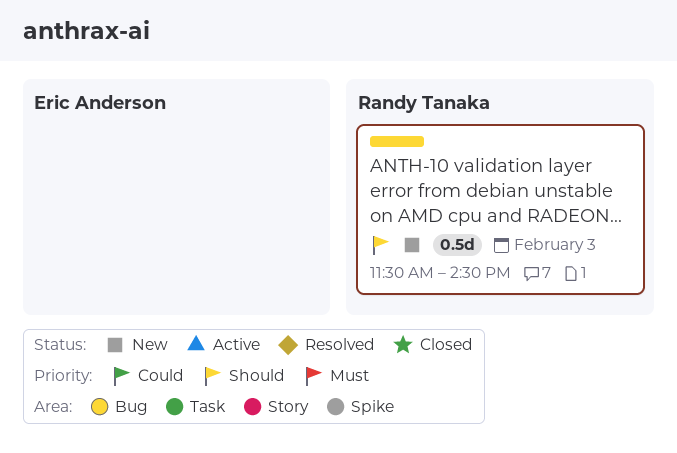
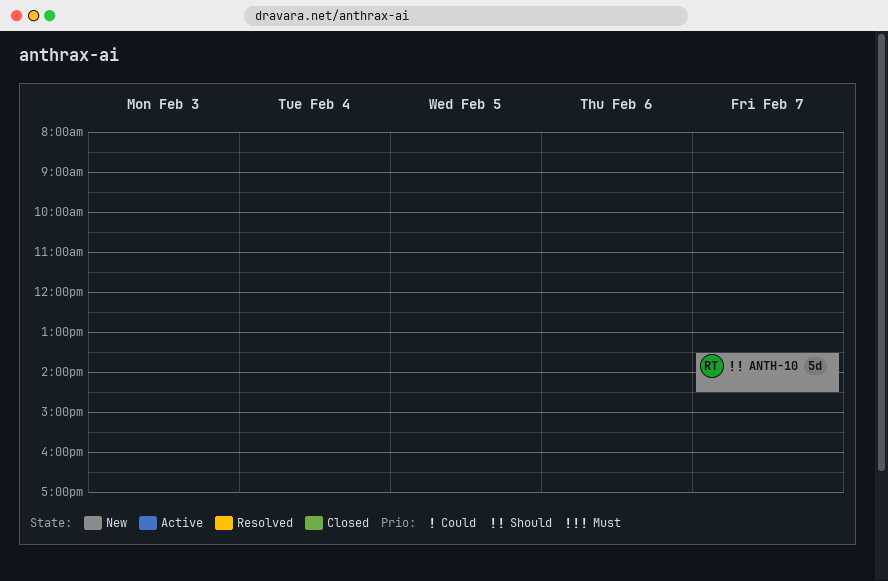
ANTH-10, estimate: 0.5d -> 5d
ANTH-10, day: Feb 3 -> Feb 7
ANTH-10, begins: 11:30 -> 13:30

